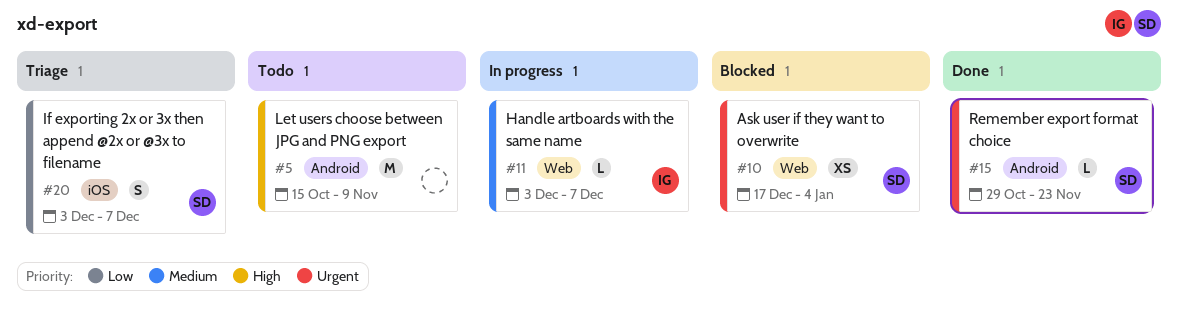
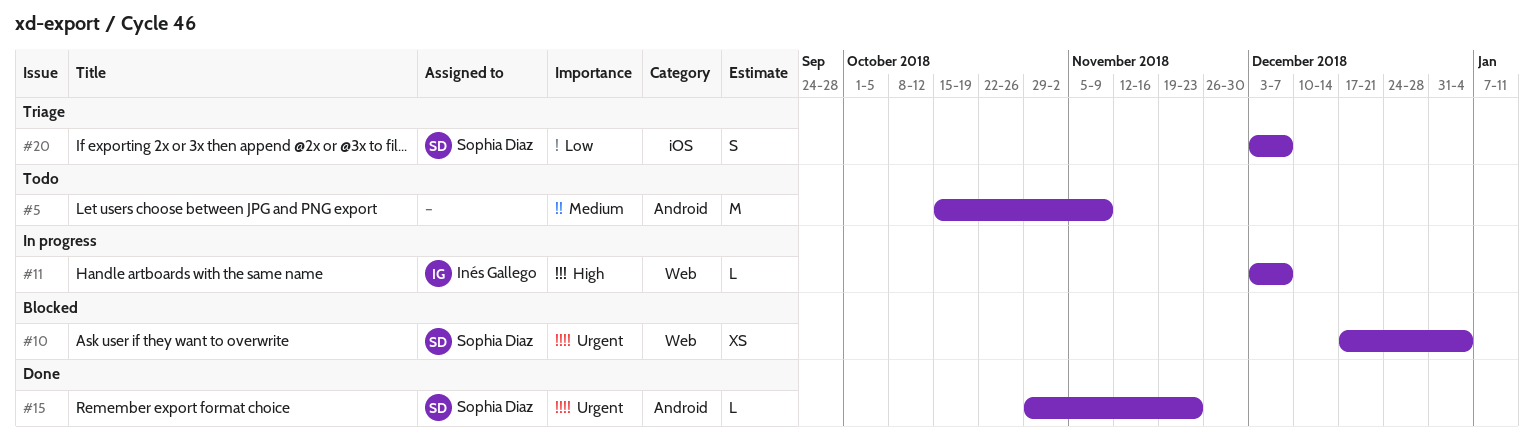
#5, priority: High -> Medium
#11, priority: Medium -> High

